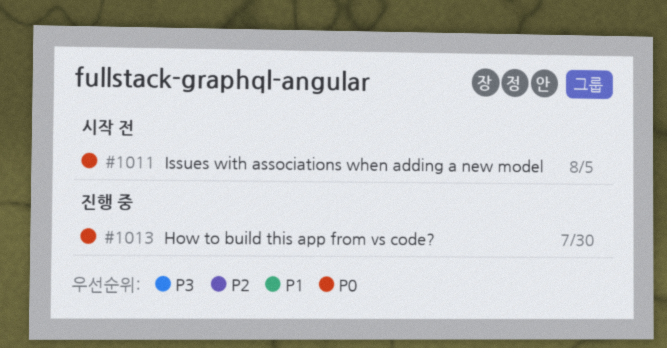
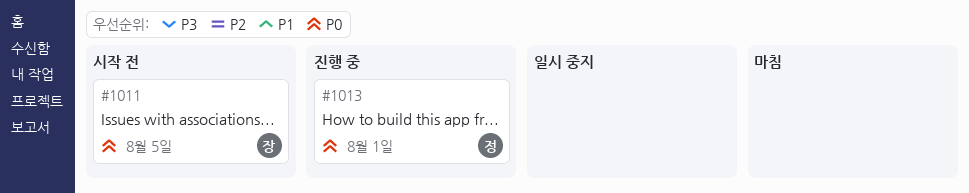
#1013, due: Jul 30 -> Aug 1

